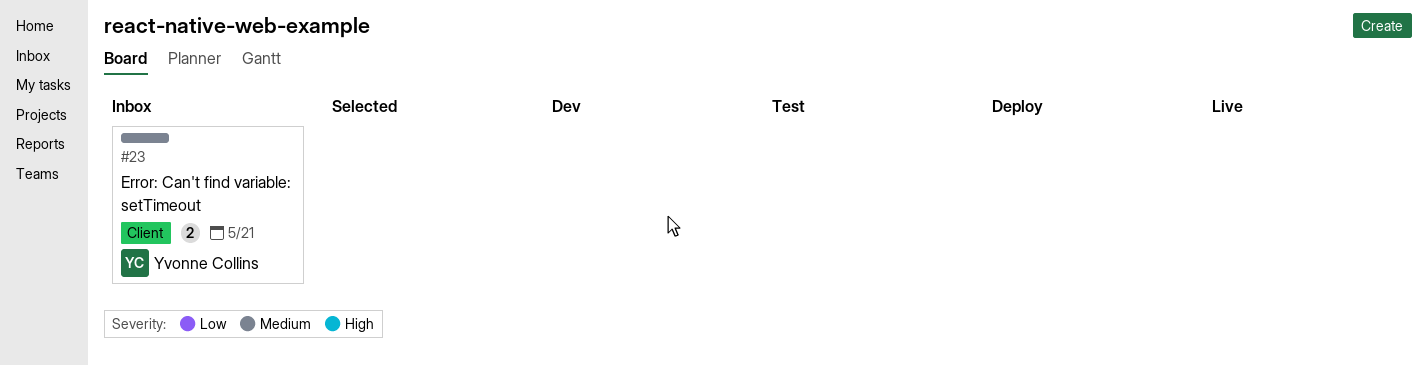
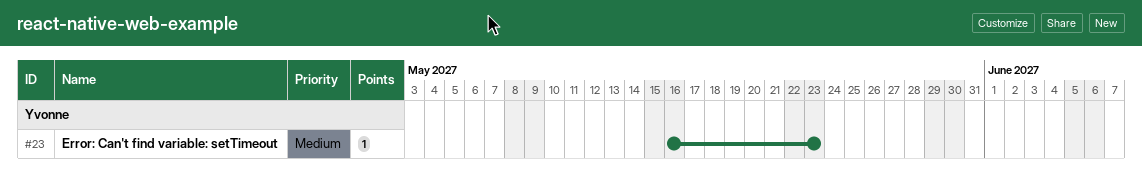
#23, estimate: 2 -> 1
#23, due: May 21 -> May 23

